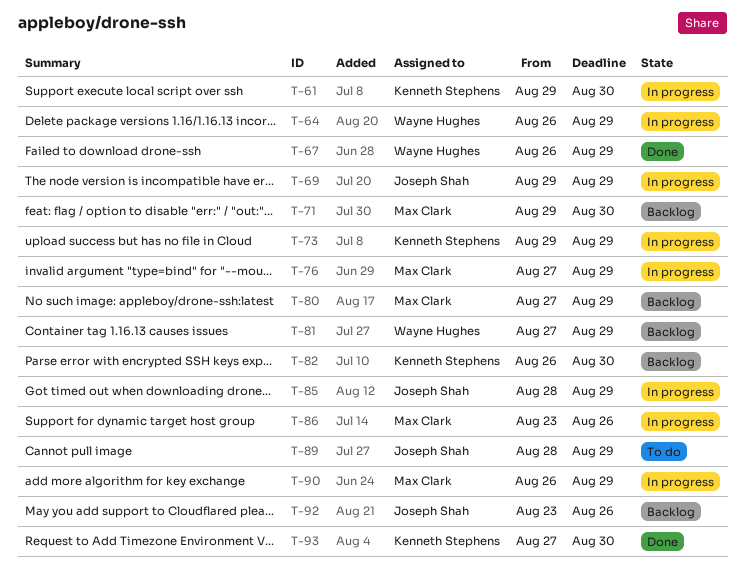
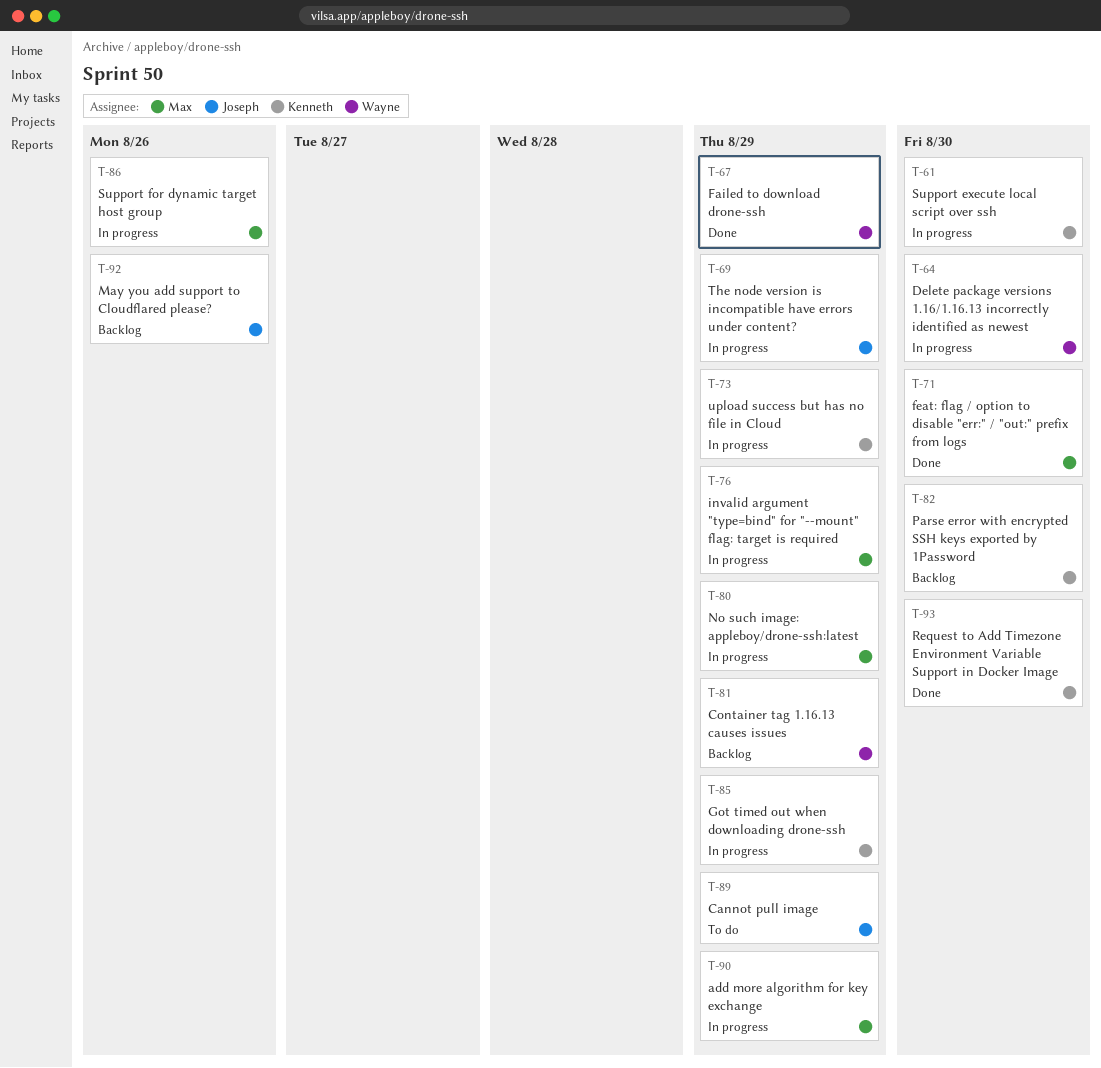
T-64, due: Aug 29 -> Aug 30
T-71, status: Backlog -> Done
T-80, status: Backlog -> In progress
T-85, owner: Joseph Shah -> Kenneth Stephens

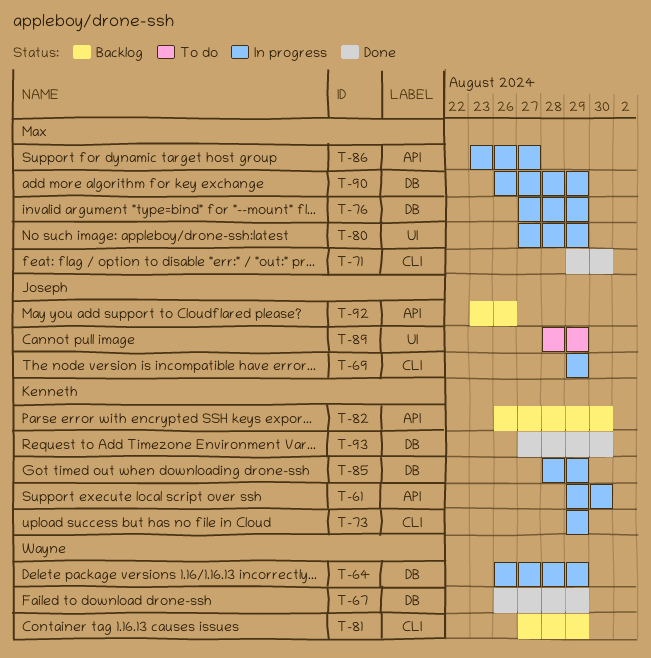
T-64, due: Aug 30 -> Aug 29
T-86, due: Aug 26 -> Aug 27

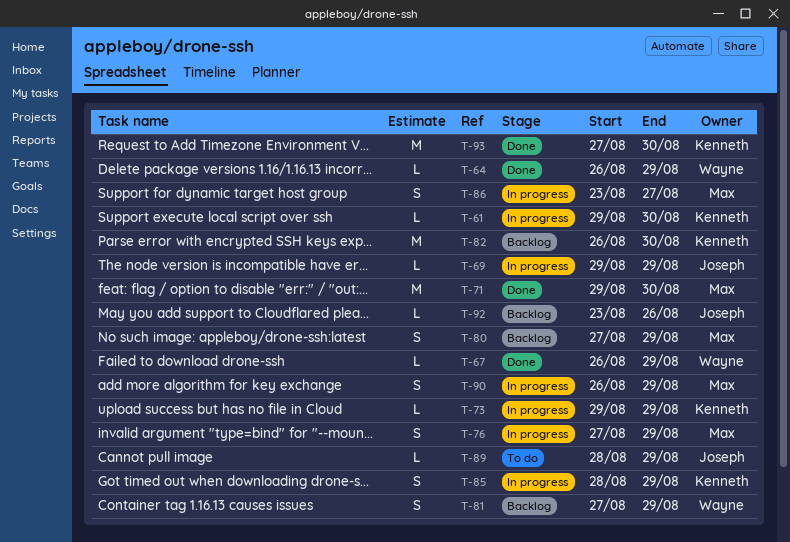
T-64, status: In progress -> Done
T-80, status: In progress -> Backlog

